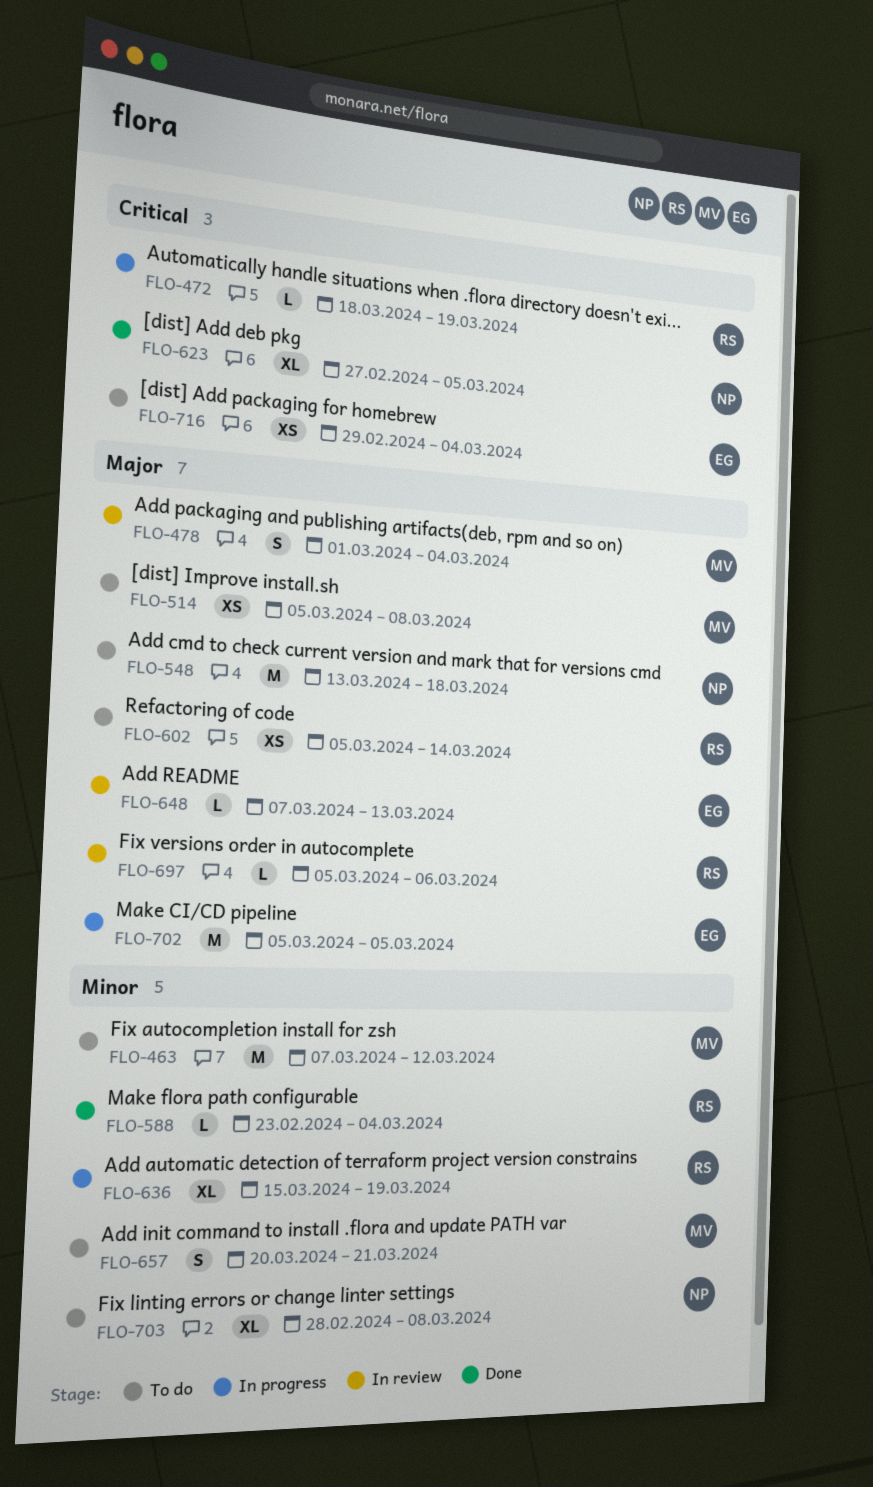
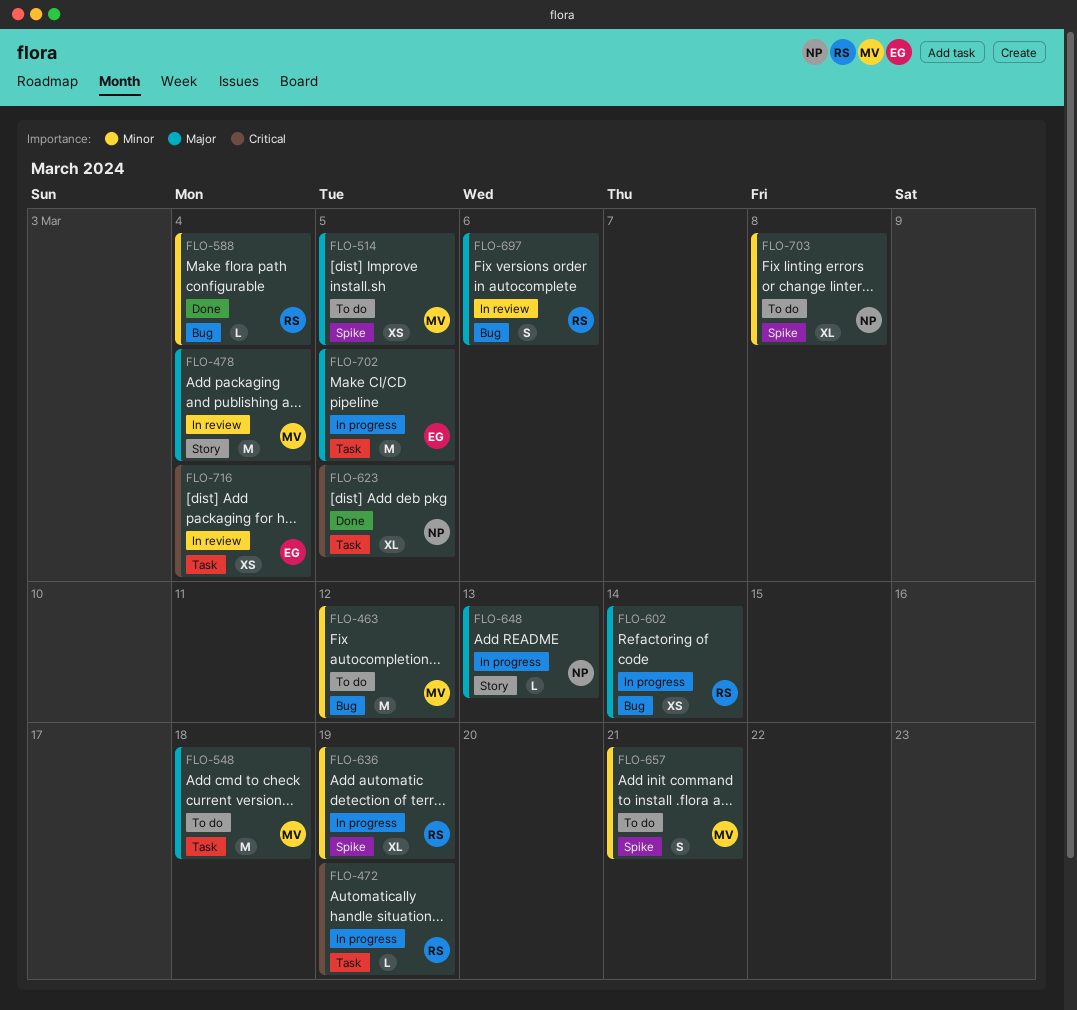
FLO-478, estimate: S -> M
FLO-514, due: Mar 8 -> Mar 5
FLO-548, owner: NP -> MV
FLO-602, status: To do -> In progress
FLO-648, status: In review -> In progress
FLO-648, owner: EG -> NP
FLO-697, estimate: L -> S
FLO-716, status: To do -> In review

